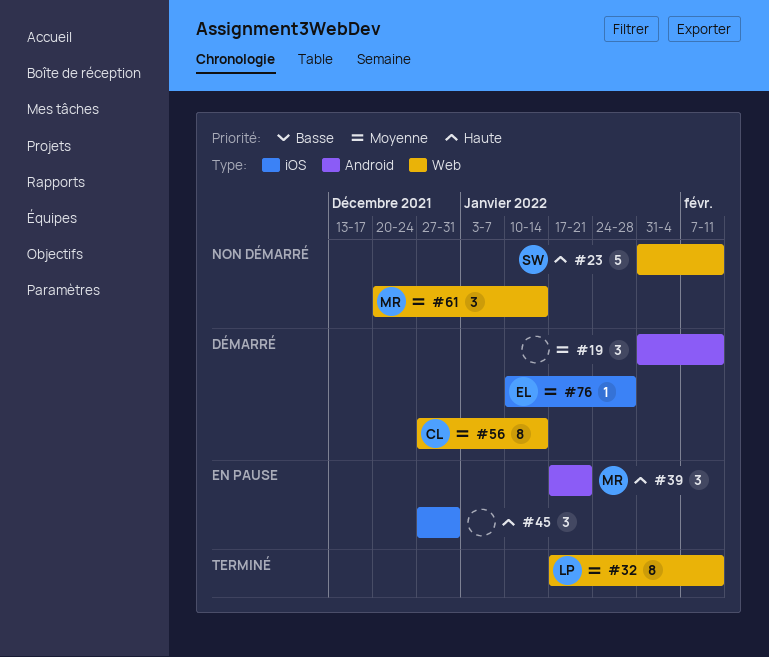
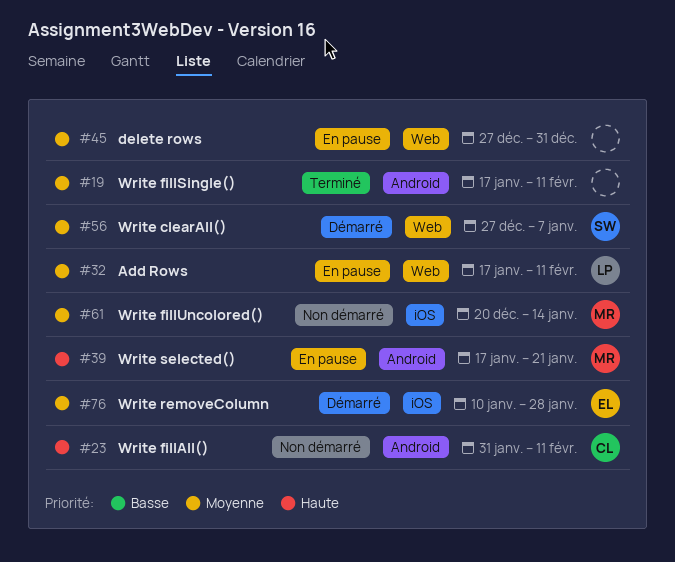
#19, status: Démarré -> Terminé
#19, start: Jan 31 -> Jan 17
#23, owner: SW -> CL
#23, label: Web -> Android
#32, status: Terminé -> En pause
#45, priority: Haute -> Moyenne
#45, label: iOS -> Web
#56, owner: CL -> SW
#56, due: Jan 14 -> Jan 7
#61, label: Web -> iOS

